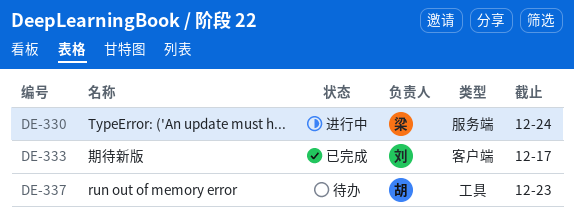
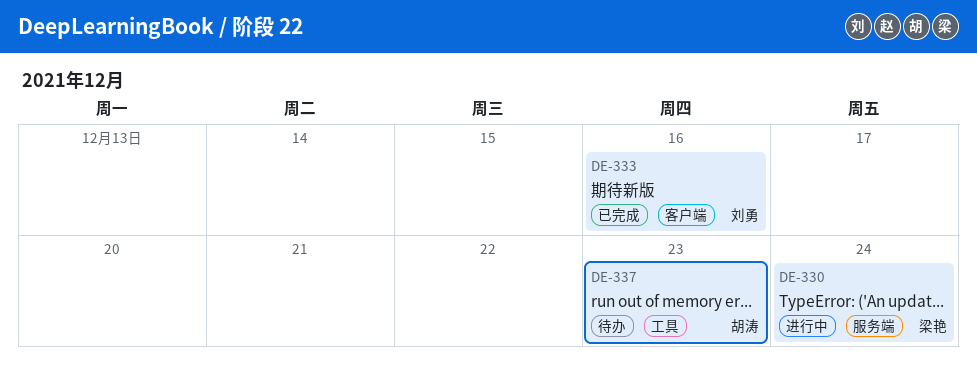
DE-333, due: Dec 17 -> Dec 16

